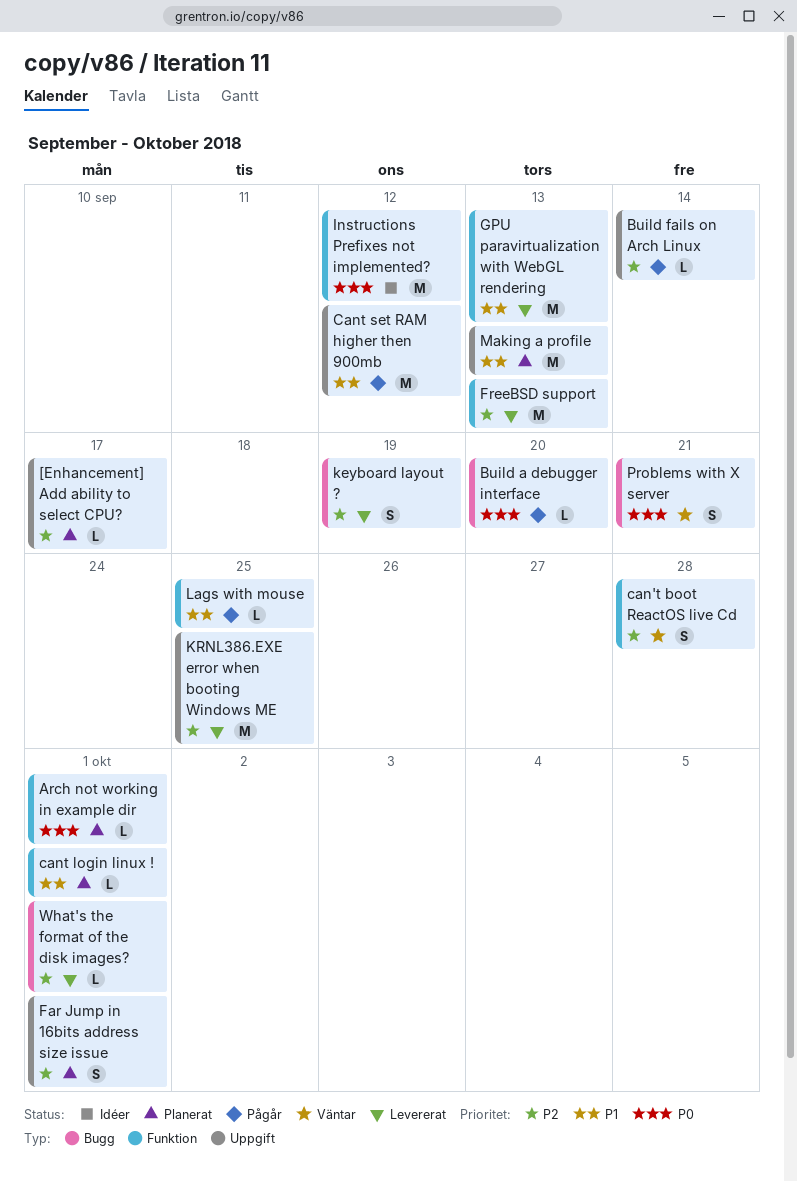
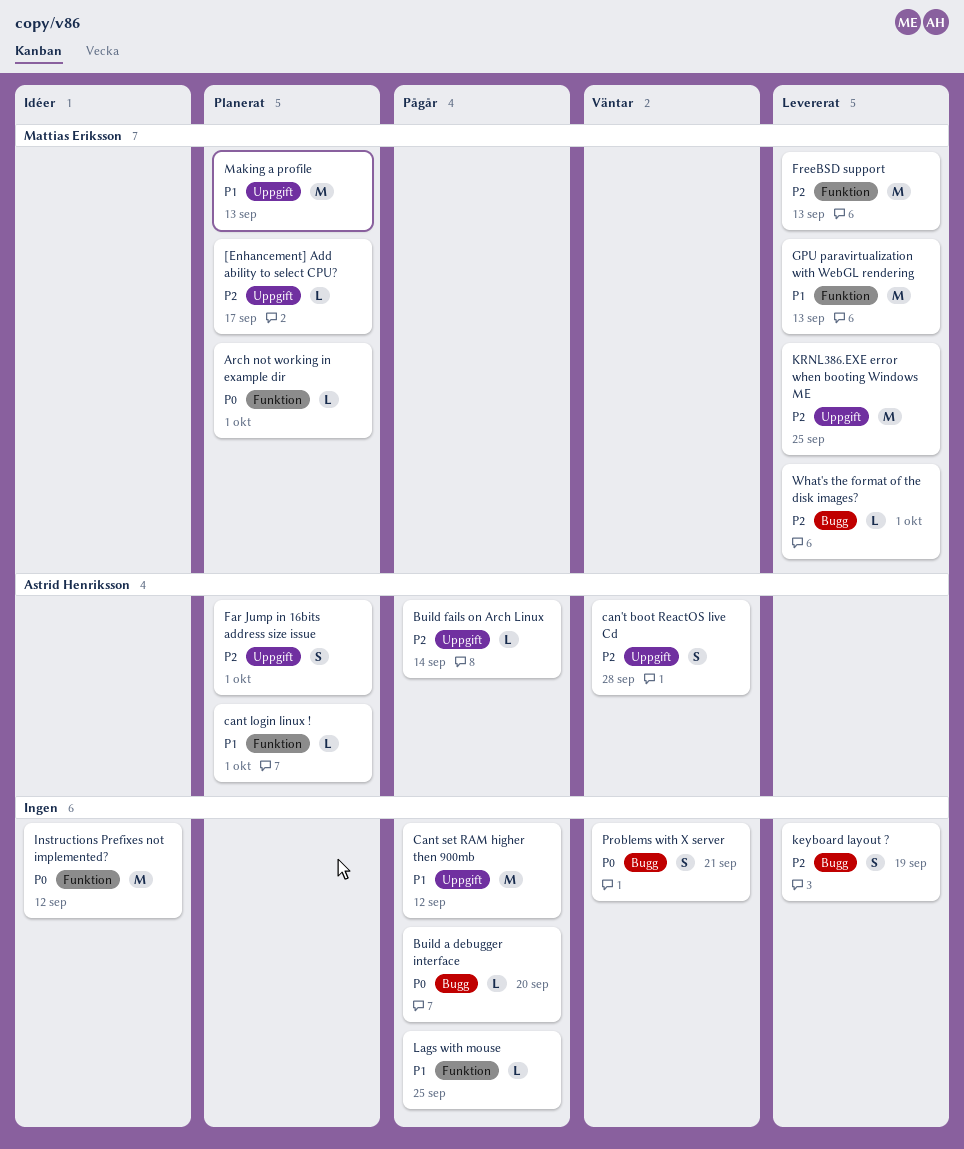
can't boot ReactOS live Cd, label: Funktion -> Uppgift

